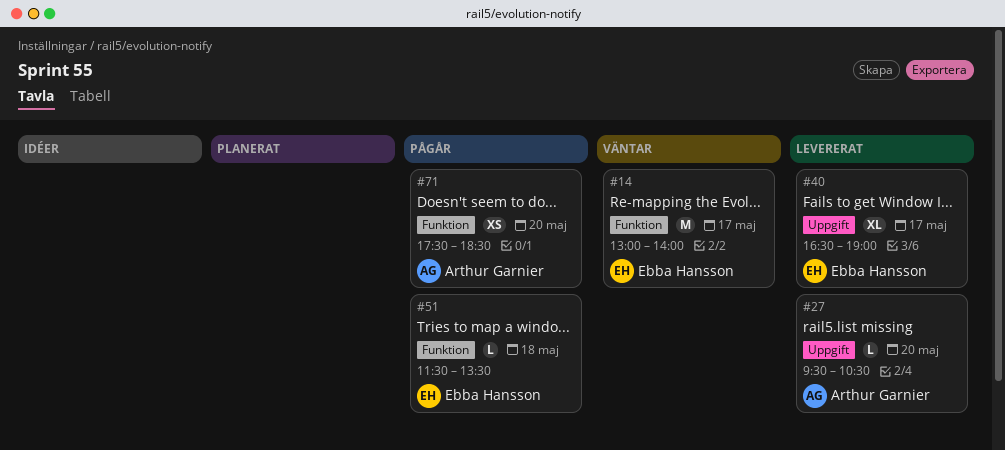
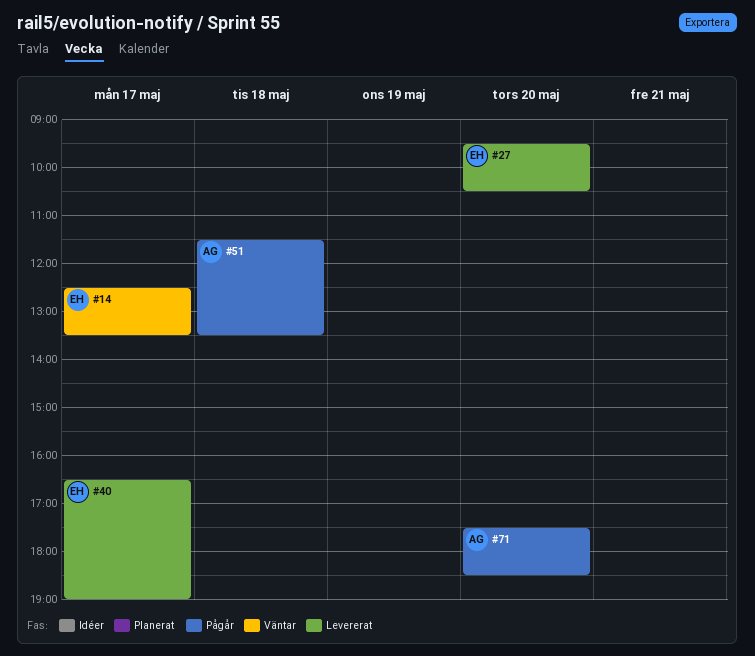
#14, begins: 13:00 -> 12:30
#14, ends: 14:00 -> 13:30
#27, owner: Arthur Garnier -> Ebba Hansson
#51, owner: Ebba Hansson -> Arthur Garnier

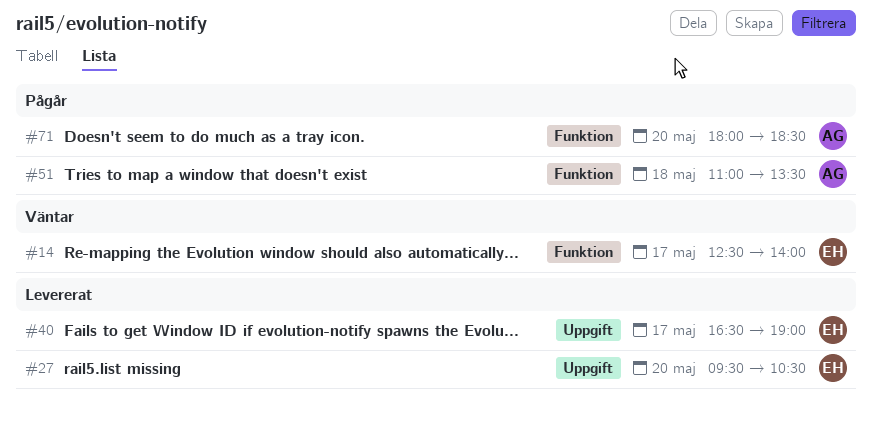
#14, ends: 13:30 -> 14:00
#51, begins: 11:30 -> 11:00
#71, begins: 17:30 -> 18:00

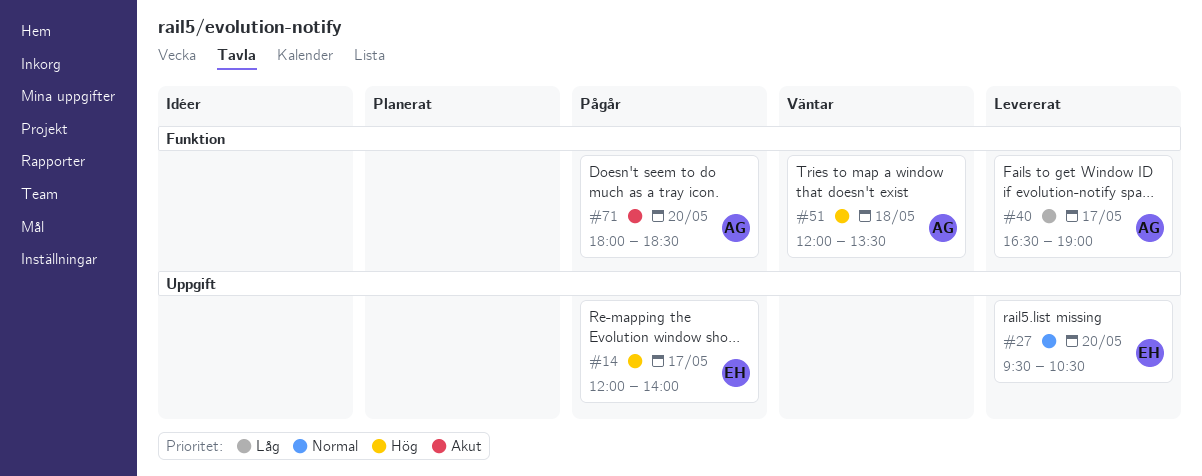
#14, status: Väntar -> Pågår
#14, label: Funktion -> Uppgift
#14, begins: 12:30 -> 12:00
#40, owner: EH -> AG
#40, label: Uppgift -> Funktion
#51, status: Pågår -> Väntar
#51, begins: 11:00 -> 12:00

